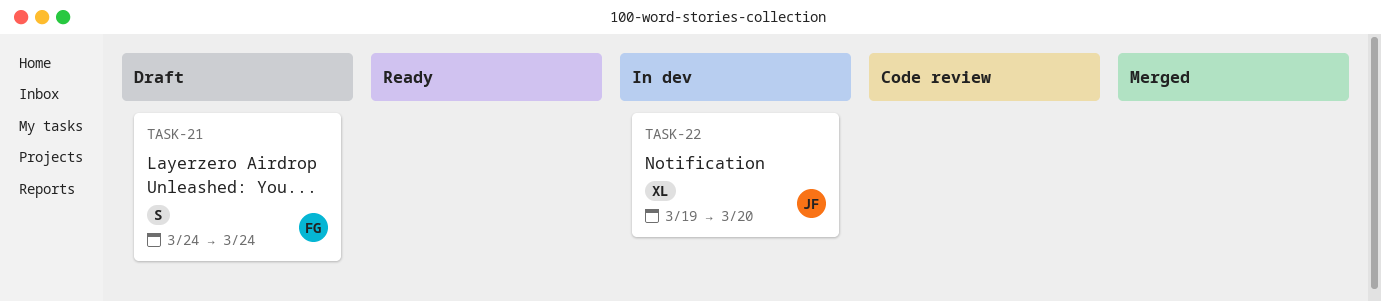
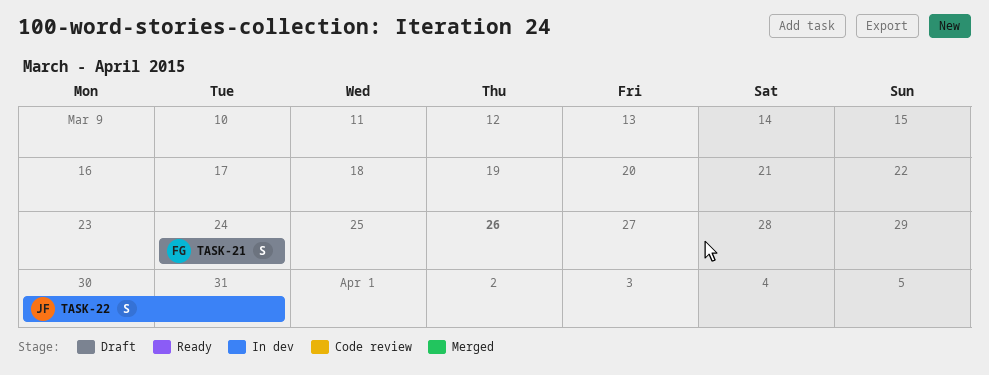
TASK-22, estimate: XL -> S
TASK-22, start: Mar 19 -> Mar 30
TASK-22, due: Mar 20 -> Mar 31

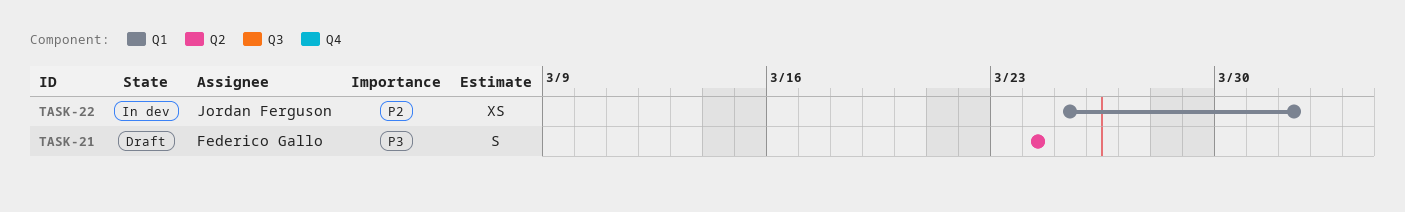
TASK-22, estimate: S -> XS
TASK-22, start: Mar 30 -> Mar 25
TASK-22, due: Mar 31 -> Apr 1

